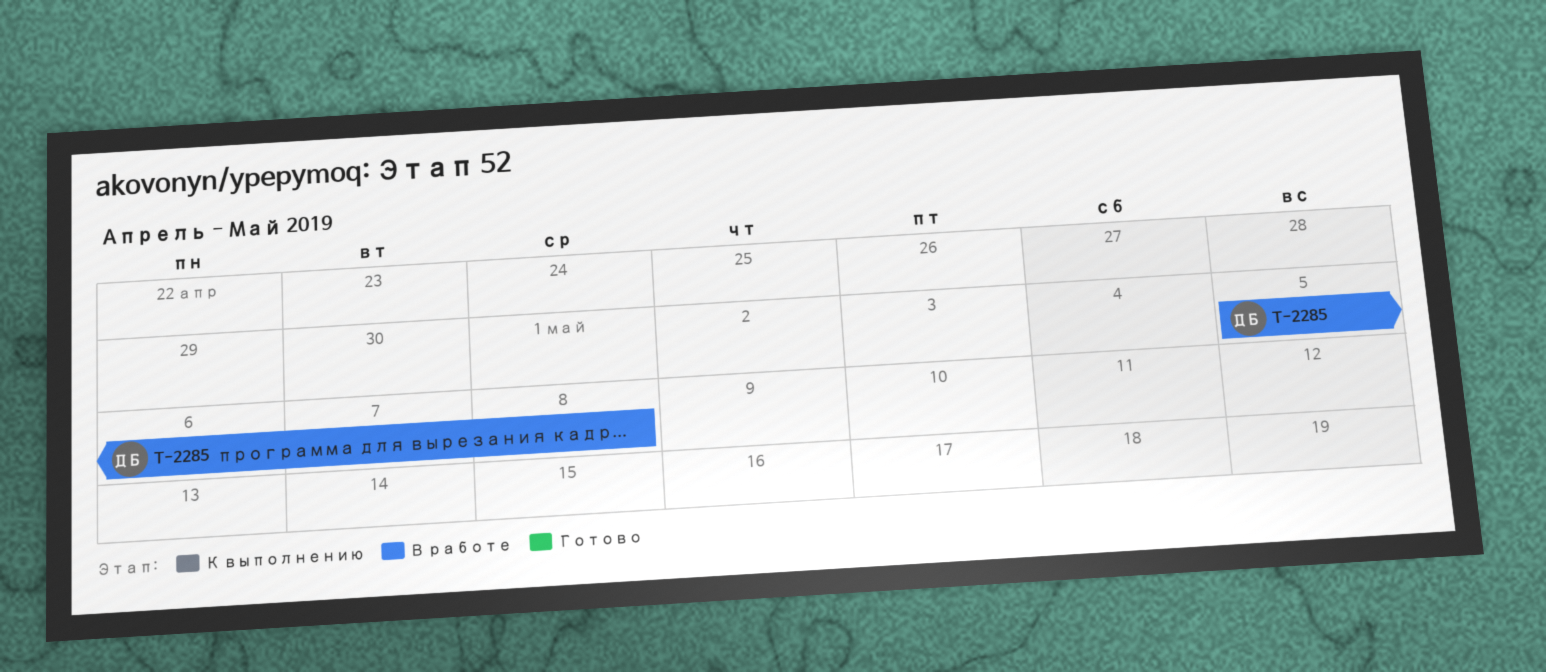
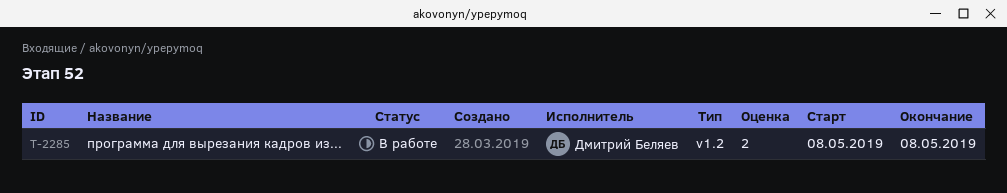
T-2285, start: May 5 -> May 8

